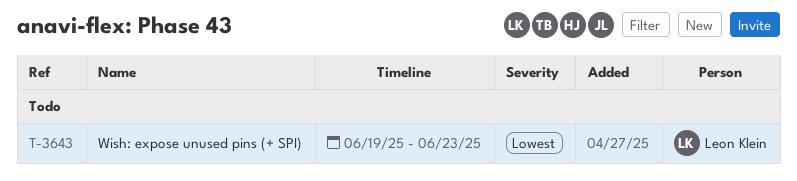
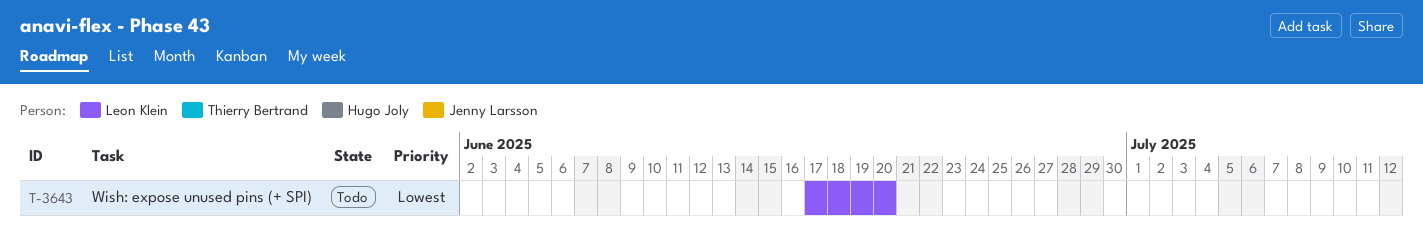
T-3643, start: Jun 19 -> Jun 17
T-3643, due: Jun 23 -> Jun 20

